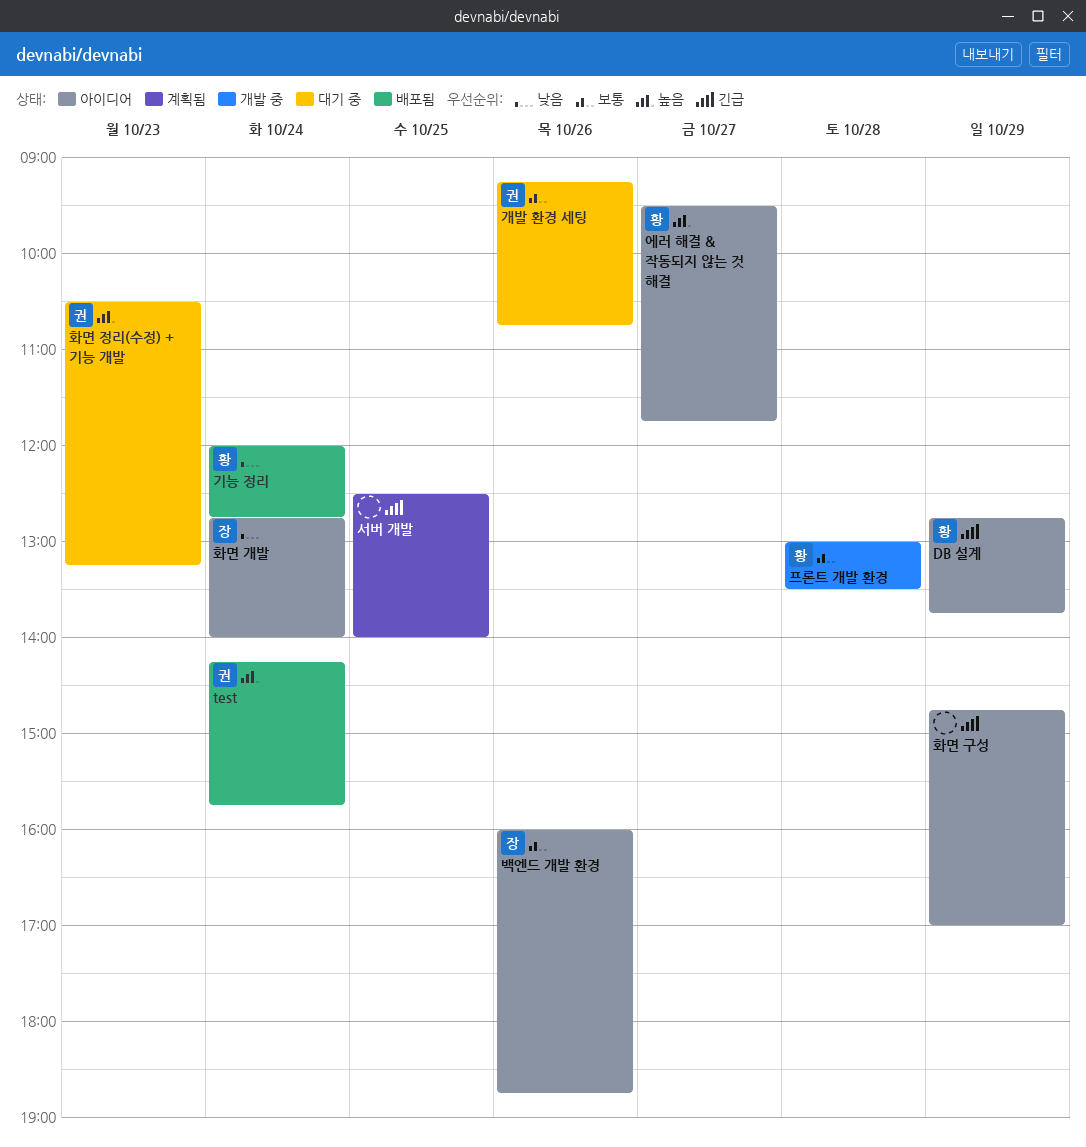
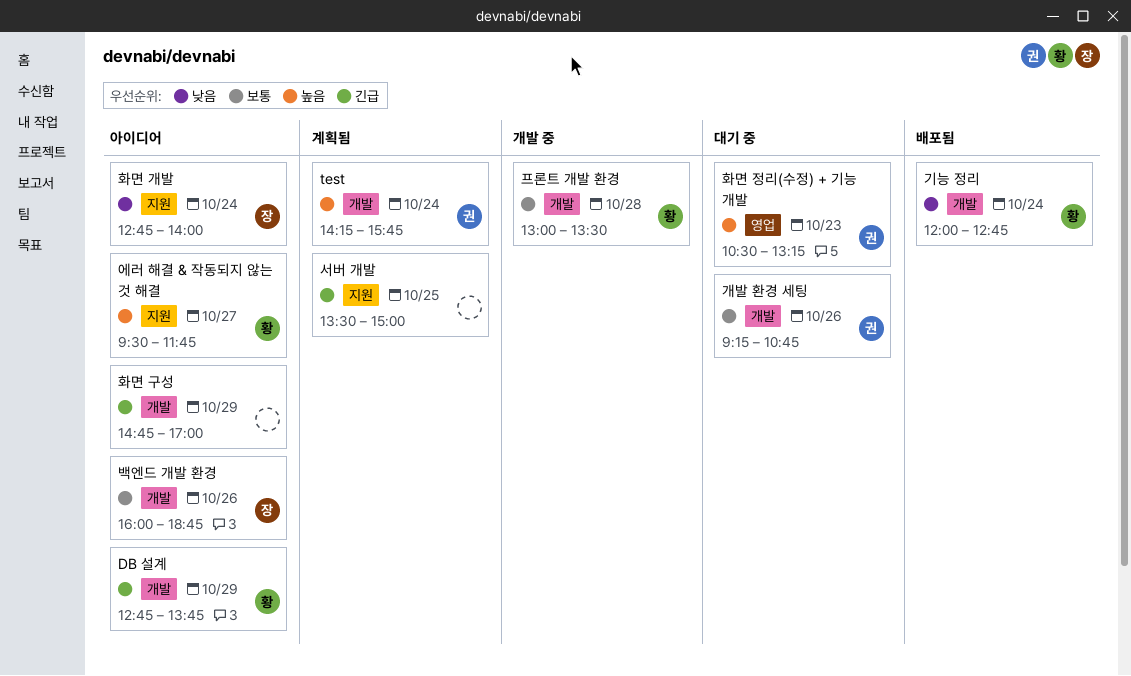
test, status: 배포됨 -> 계획됨
서버 개발, begins: 12:30 -> 13:30
서버 개발, ends: 14:00 -> 15:00

